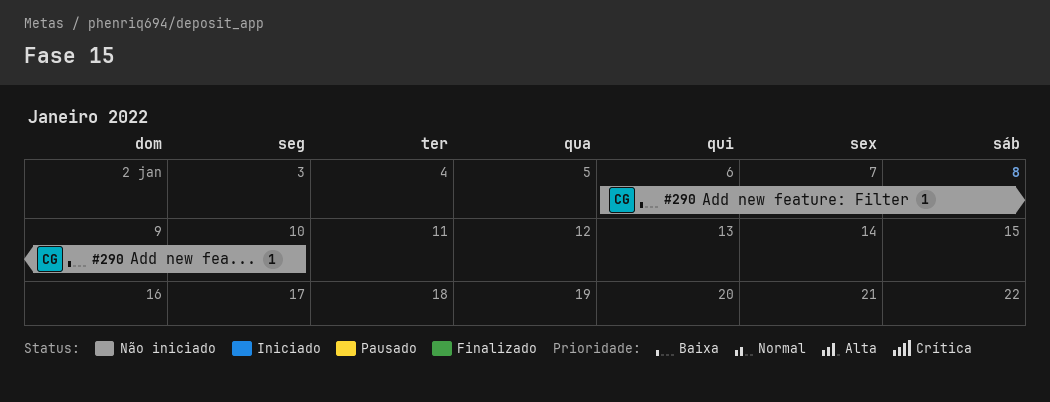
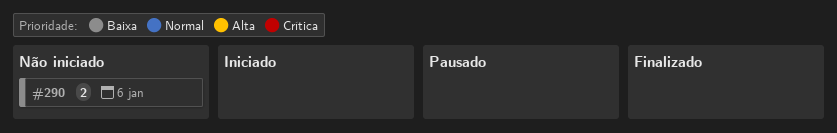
#290, estimate: 1 -> 2
#290, due: Jan 10 -> Jan 6

